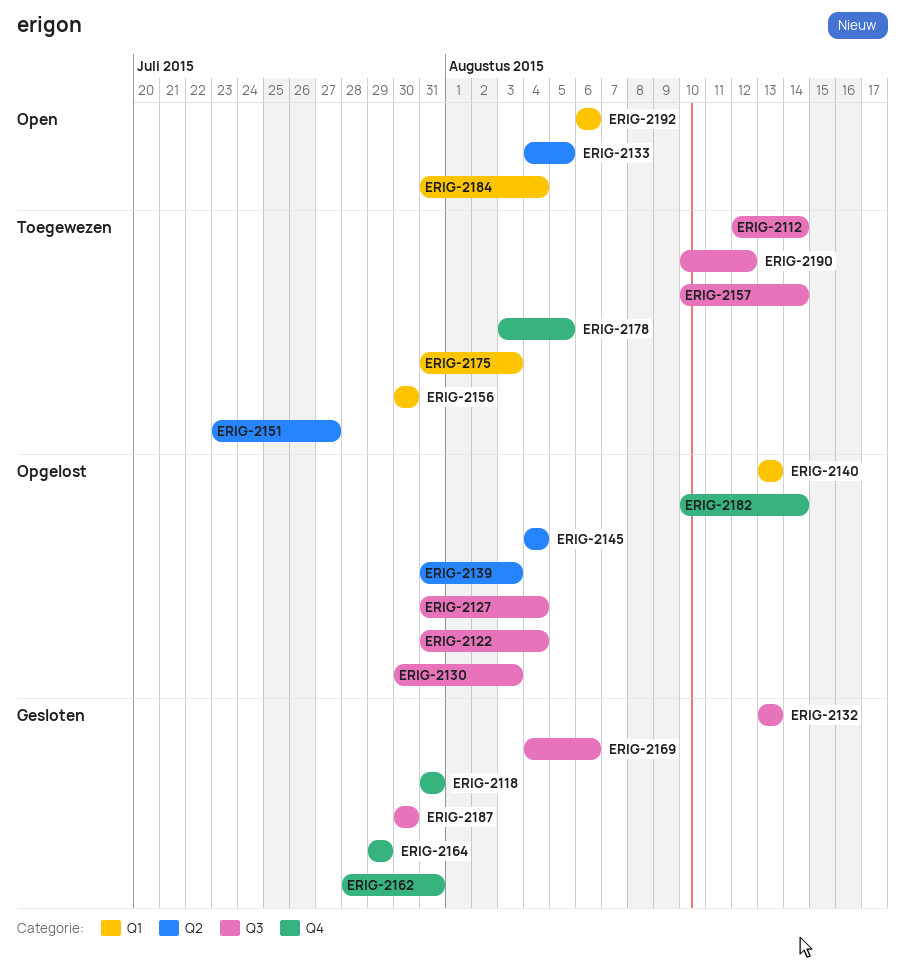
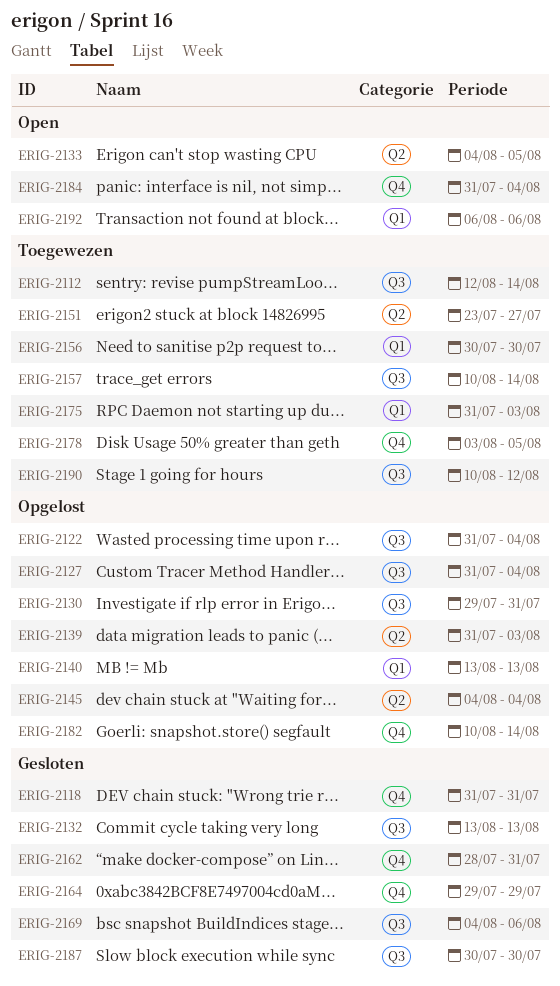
ERIG-2130, start: Jul 30 -> Jul 29
ERIG-2130, due: Aug 3 -> Jul 31
ERIG-2184, label: Q1 -> Q4

